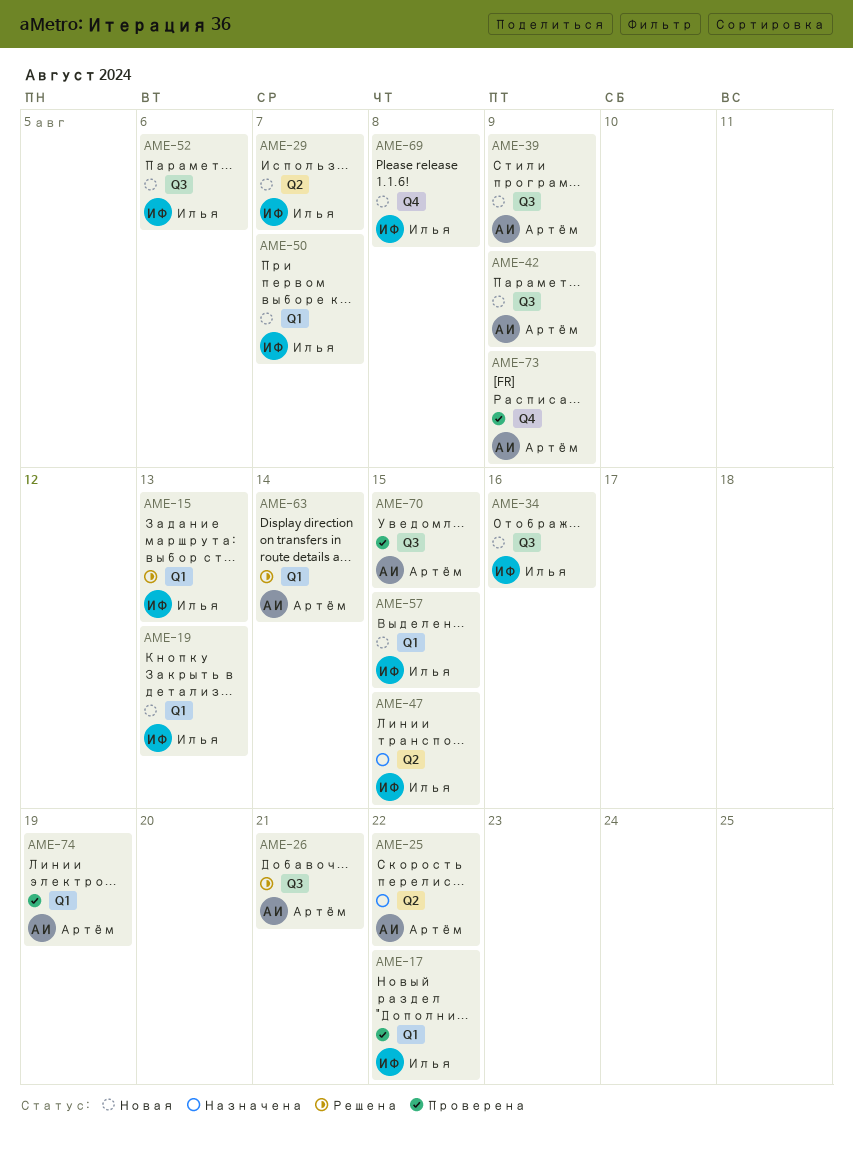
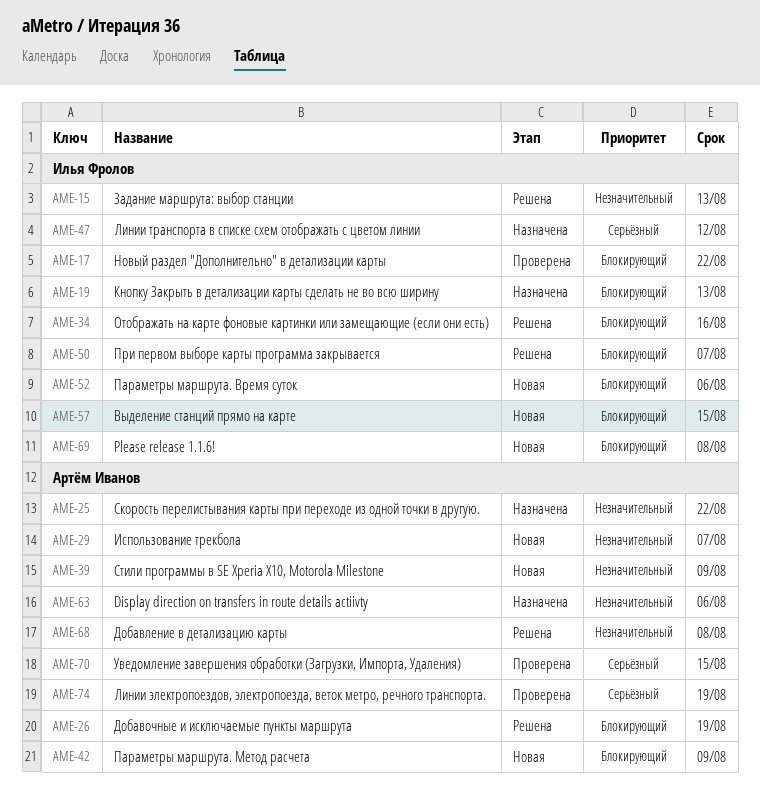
AME-19, status: Новая -> Назначена
AME-26, due: Aug 21 -> Aug 19
AME-29, owner: Илья Фролов -> Артём Иванов
AME-34, status: Новая -> Решена
AME-47, due: Aug 15 -> Aug 12
AME-50, status: Новая -> Решена
AME-63, status: Решена -> Назначена
AME-63, due: Aug 14 -> Aug 6
AME-68: none -> present
AME-73: present -> none

